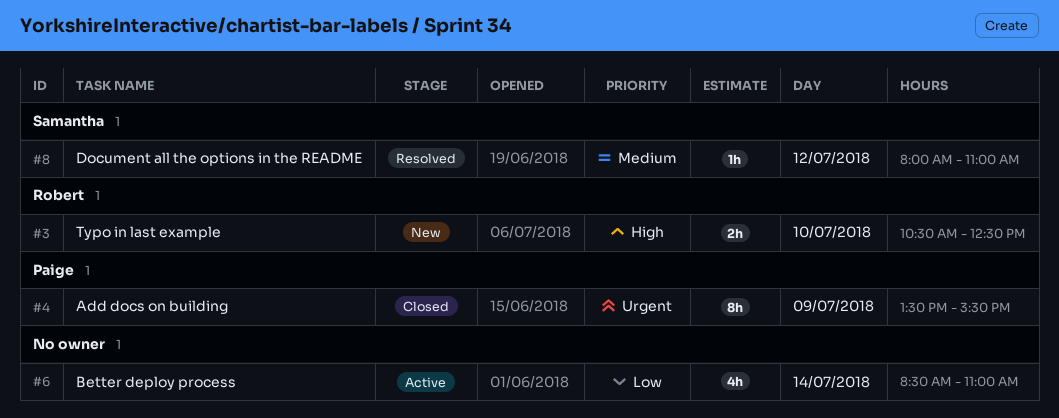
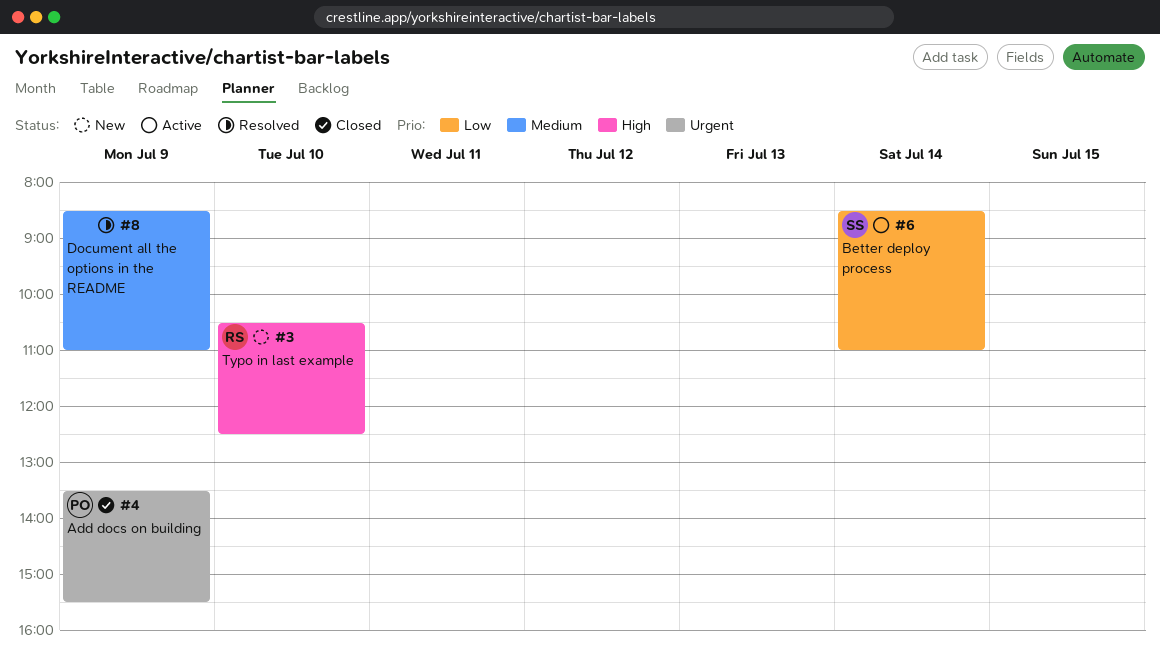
#6, owner: none -> Samantha
#8, owner: Samantha -> none
#8, day: Jul 12 -> Jul 9
#8, begins: 08:00 -> 08:30

